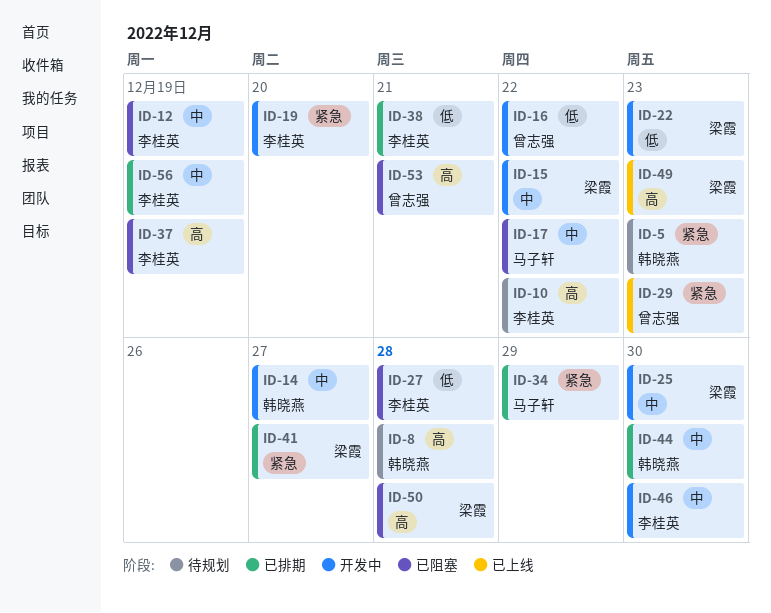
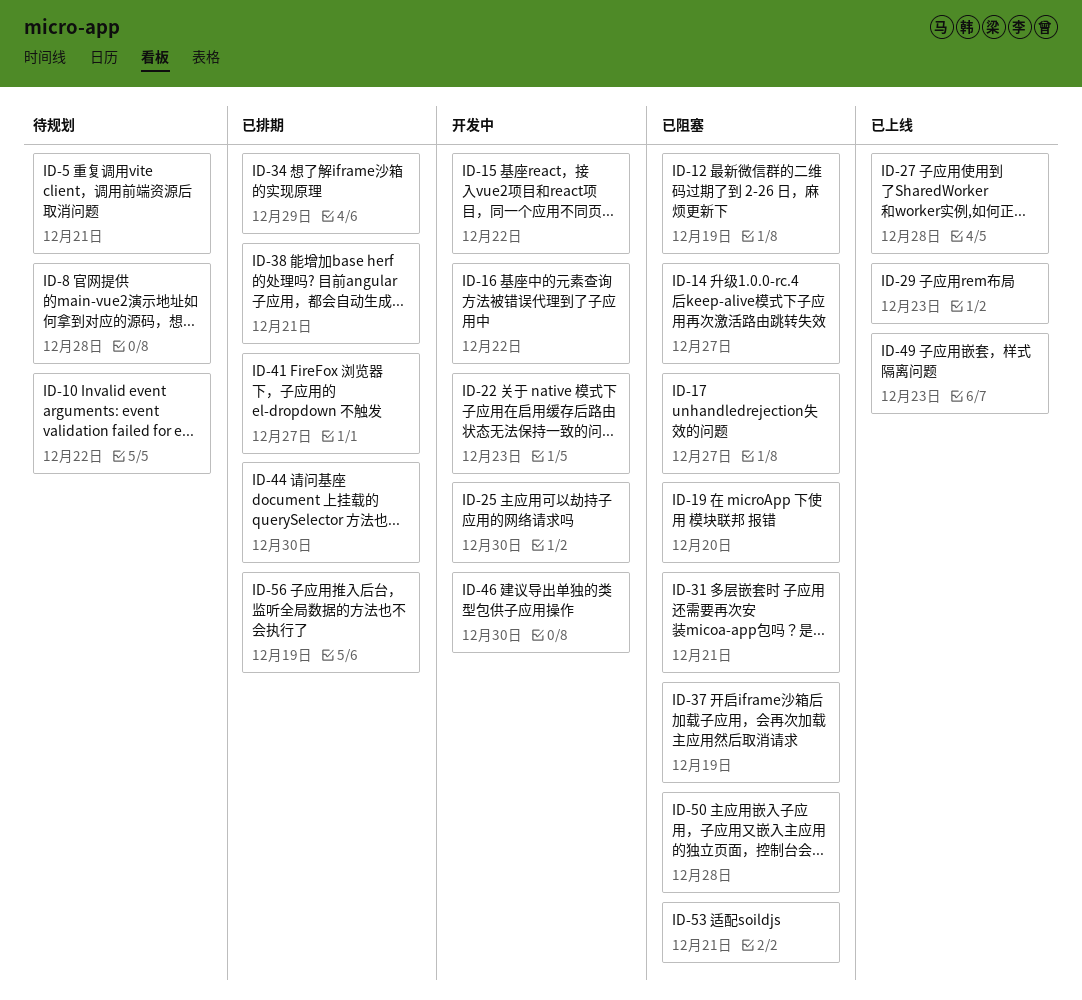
ID-5, due: Dec 23 -> Dec 21
ID-14, status: 开发中 -> 已阻塞
ID-17, due: Dec 22 -> Dec 27
ID-19, status: 开发中 -> 已阻塞
ID-27, status: 已阻塞 -> 已上线
ID-31: none -> present

